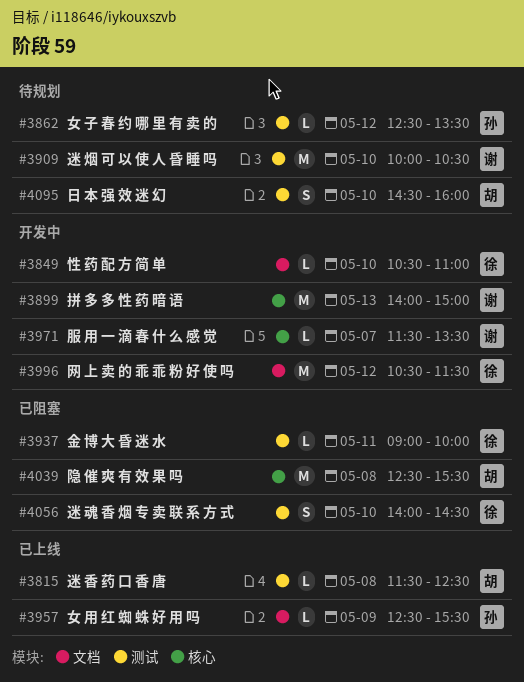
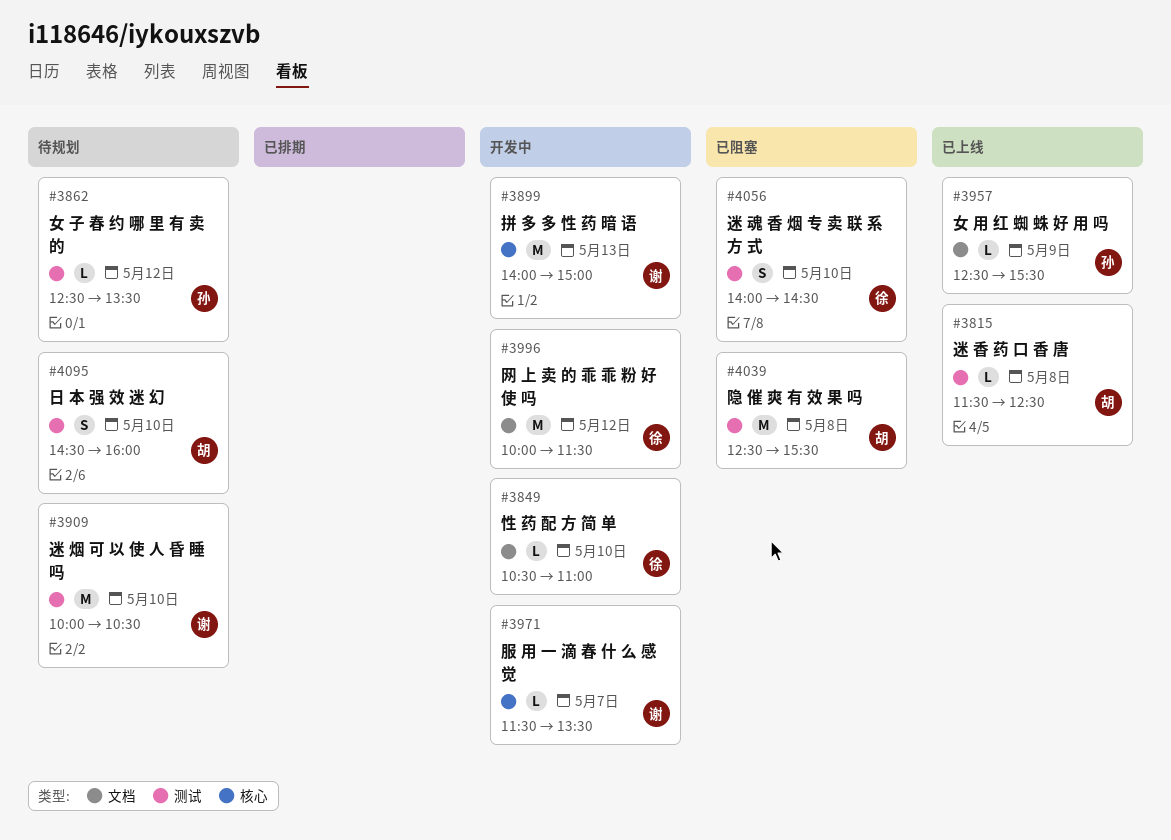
#3937: present -> none
#3996, begins: 10:30 -> 10:00
#4039, label: 核心 -> 测试

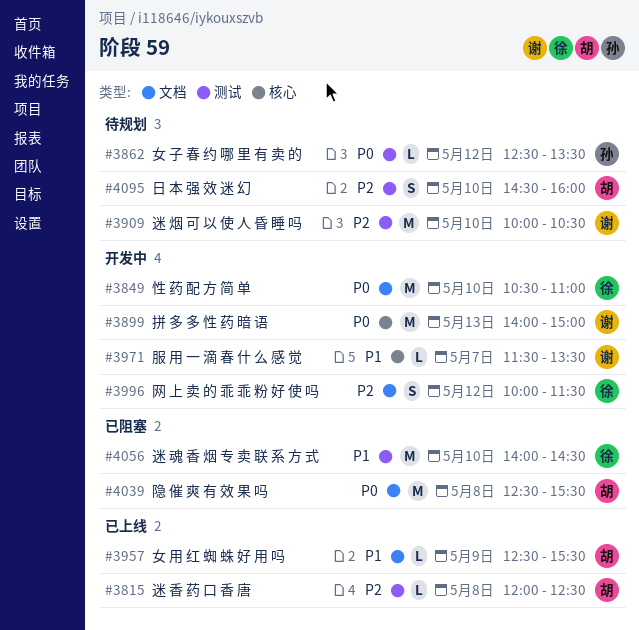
#3815, begins: 11:30 -> 12:00
#3849, estimate: L -> M
#3957, owner: 孙 -> 胡
#3996, estimate: M -> S
#4039, label: 测试 -> 文档
#4056, estimate: S -> M

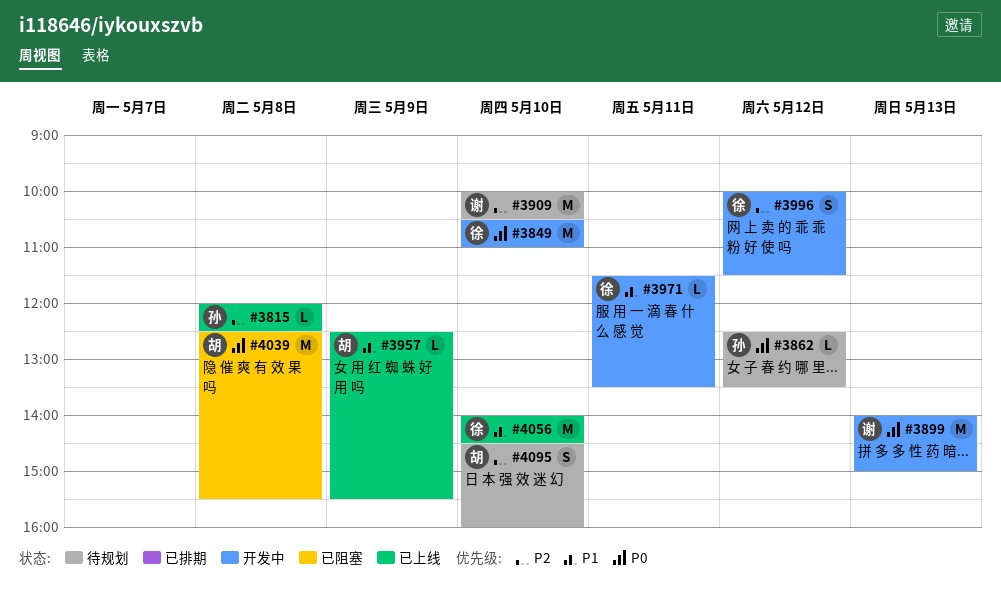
#3815, owner: 胡 -> 孙
#3971, owner: 谢 -> 徐
#3971, day: May 7 -> May 11
#4056, status: 已阻塞 -> 已上线

